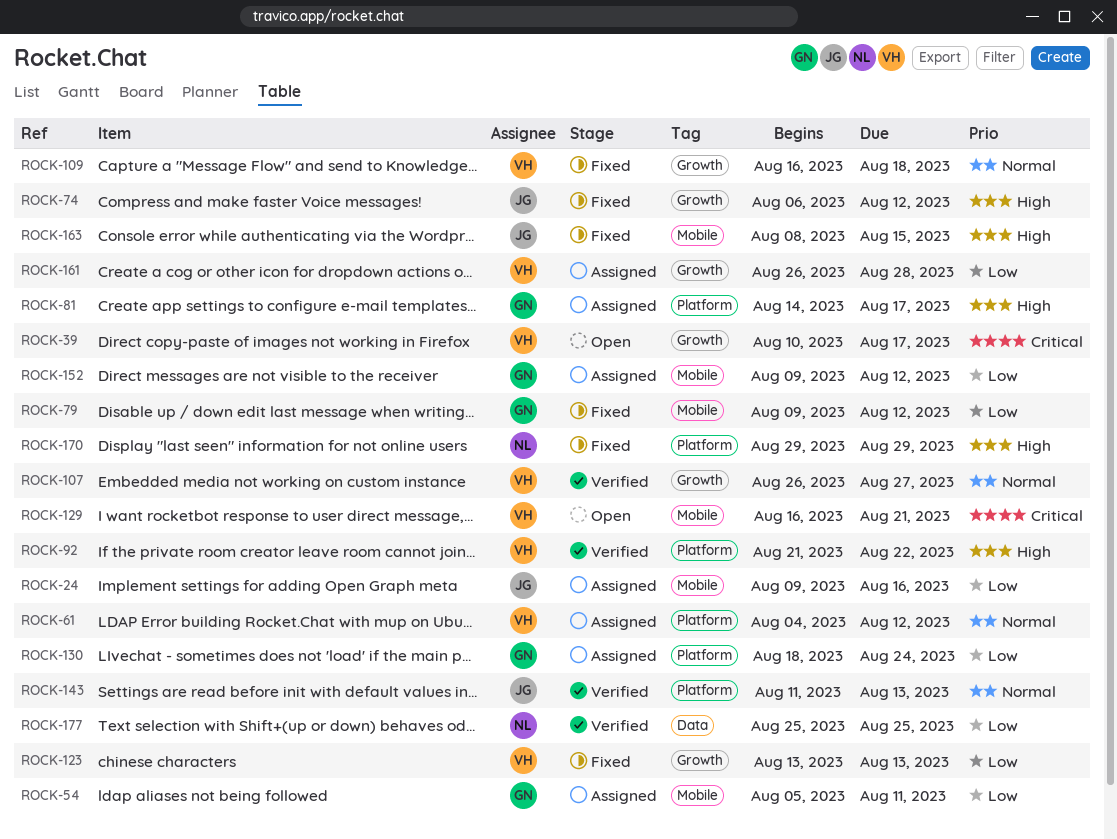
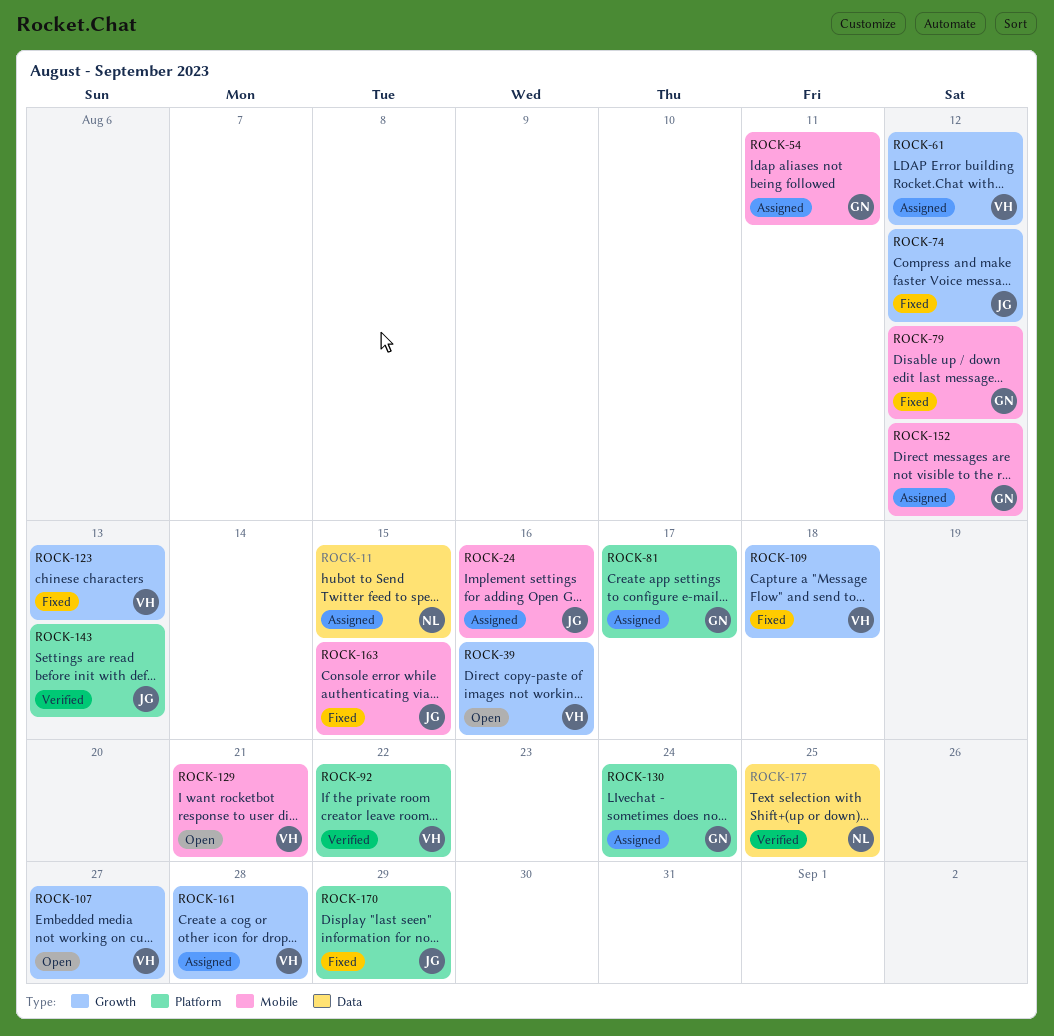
ROCK-11: none -> present
ROCK-39, due: Aug 17 -> Aug 16
ROCK-61, label: Platform -> Growth
ROCK-107, status: Verified -> Open
ROCK-170, owner: NL -> JG

